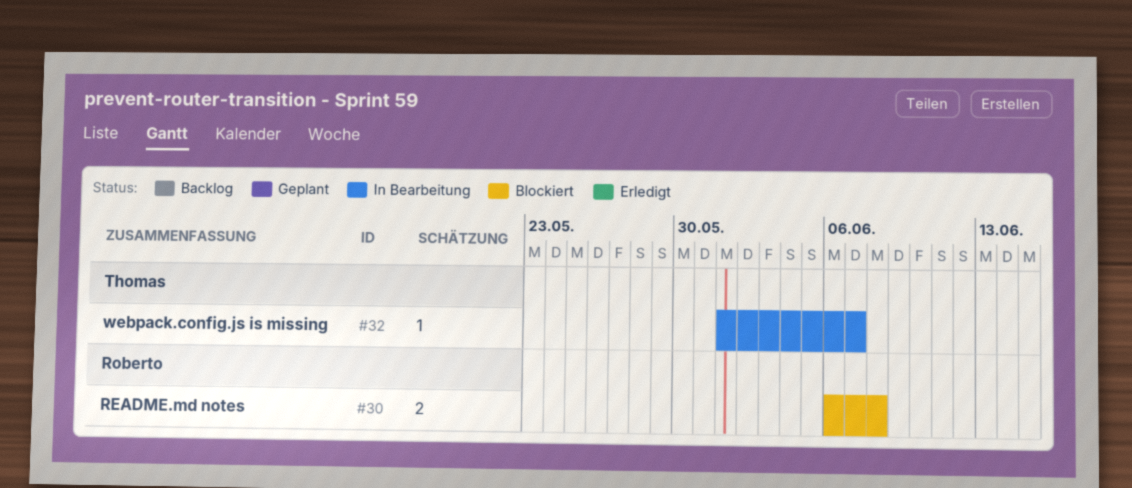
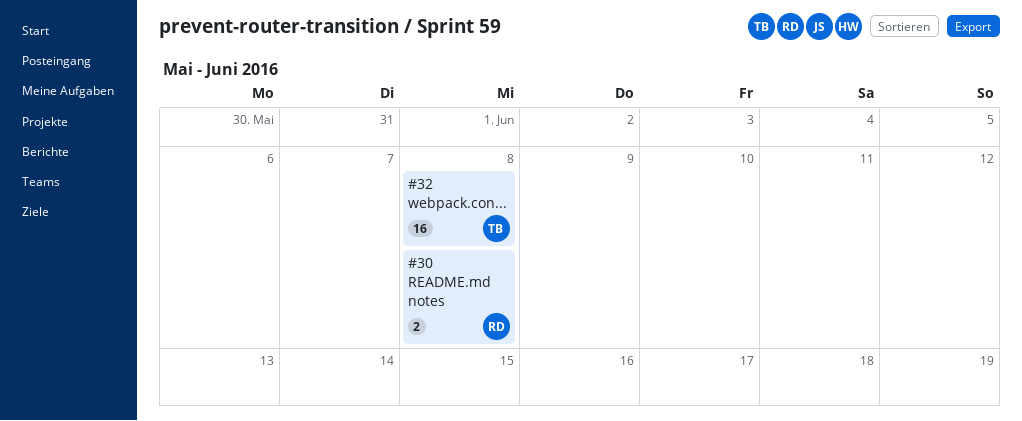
#32, estimate: 1 -> 16
#32, due: Jun 7 -> Jun 8

